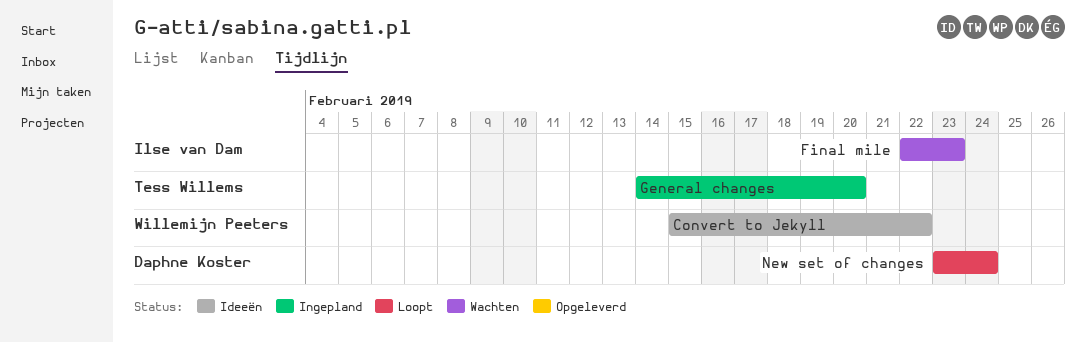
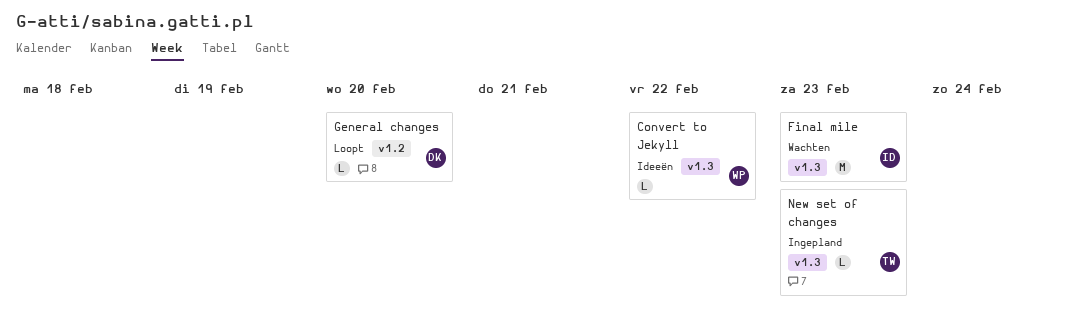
General changes, status: Ingepland -> Loopt
General changes, owner: Tess Willems -> Daphne Koster
New set of changes, status: Loopt -> Ingepland
New set of changes, owner: Daphne Koster -> Tess Willems
New set of changes, due: Feb 24 -> Feb 23

